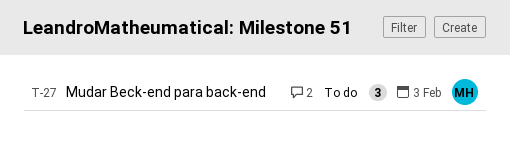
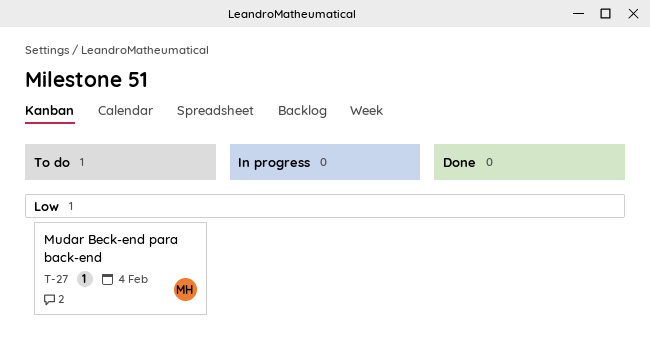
T-27, estimate: 3 -> 1
T-27, due: Feb 3 -> Feb 4

